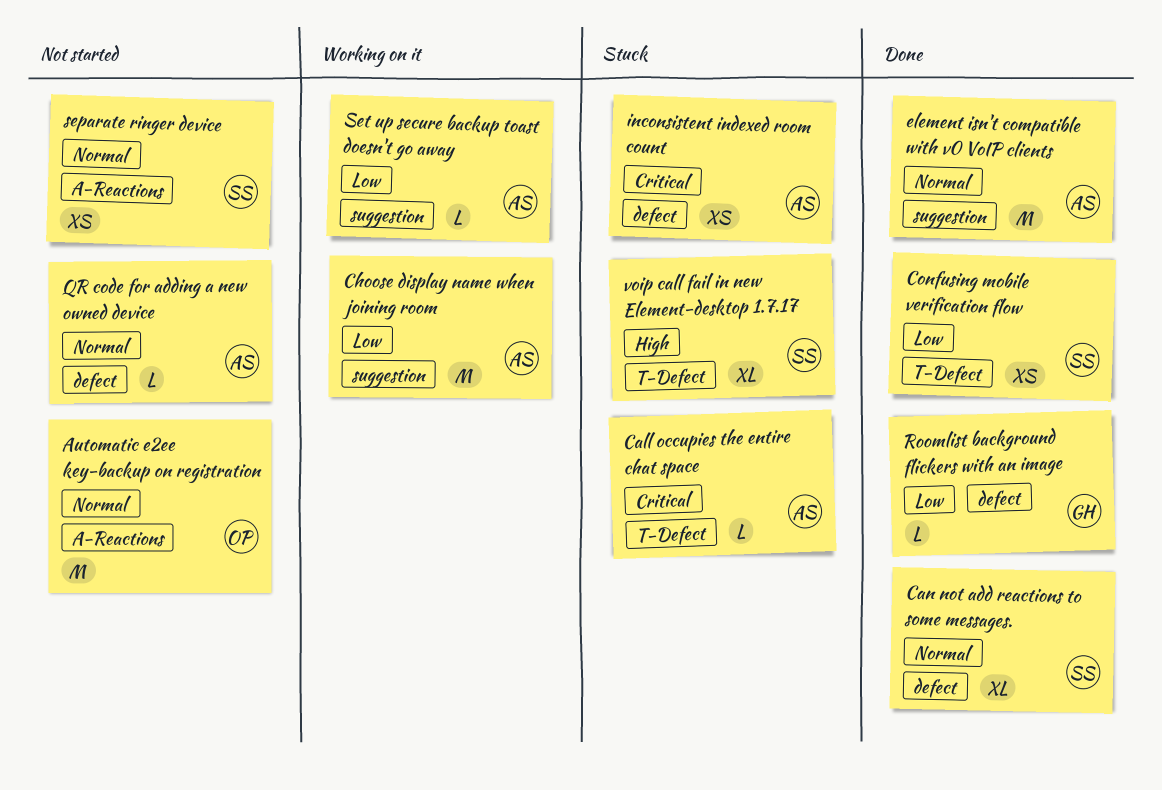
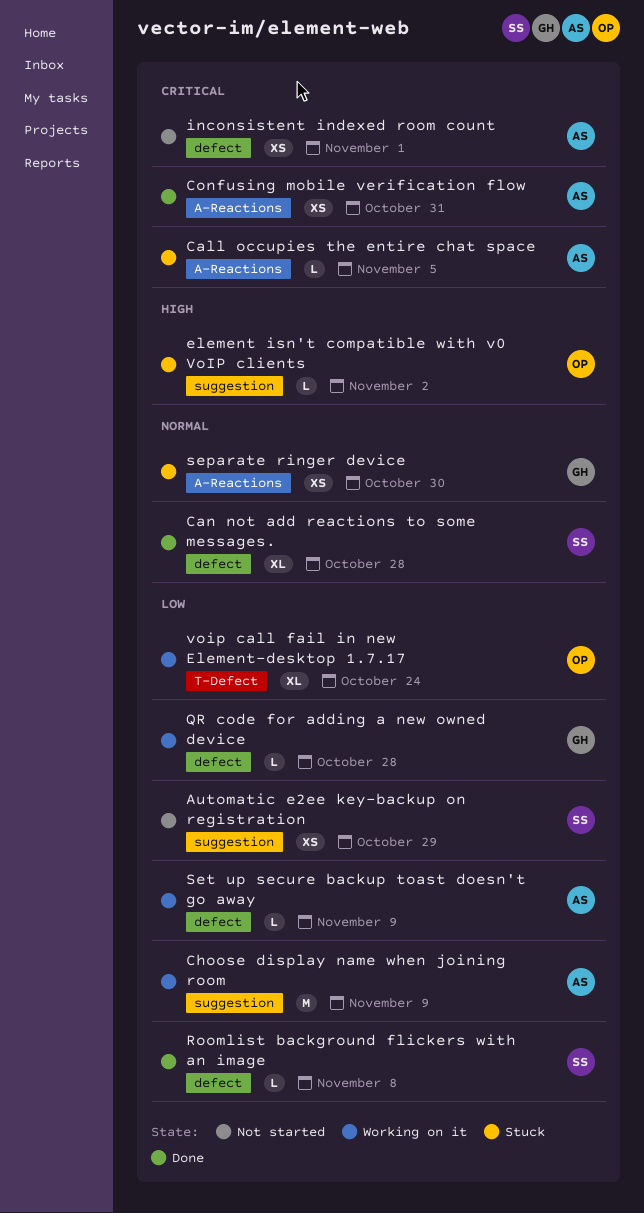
Automatic e2ee key-backup on registration, owner: OP -> SS
Automatic e2ee key-backup on registration, priority: Normal -> Low
Automatic e2ee key-backup on registration, label: A-Reactions -> suggestion
Automatic e2ee key-backup on registration, estimate: M -> XS
Call occupies the entire chat space, label: T-Defect -> A-Reactions
Confusing mobile verification flow, owner: SS -> AS
Confusing mobile verification flow, priority: Low -> Critical
Confusing mobile verification flow, label: T-Defect -> A-Reactions
element isn't compatible with v0 VoIP clients, status: Done -> Stuck
element isn't compatible with v0 VoIP clients, owner: AS -> OP
element isn't compatible with v0 VoIP clients, priority: Normal -> High
element isn't compatible with v0 VoIP clients, estimate: M -> L
inconsistent indexed room count, status: Stuck -> Not started
QR code for adding a new owned device, status: Not started -> Working on it
QR code for adding a new owned device, owner: AS -> GH
QR code for adding a new owned device, priority: Normal -> Low
Roomlist background flickers with an image, owner: GH -> SS
separate ringer device, status: Not started -> Stuck
separate ringer device, owner: SS -> GH
Set up secure backup toast doesn't go away, label: suggestion -> defect
voip call fail in new Element-desktop 1.7.17, status: Stuck -> Working on it
voip call fail in new Element-desktop 1.7.17, owner: SS -> OP
voip call fail in new Element-desktop 1.7.17, priority: High -> Low

